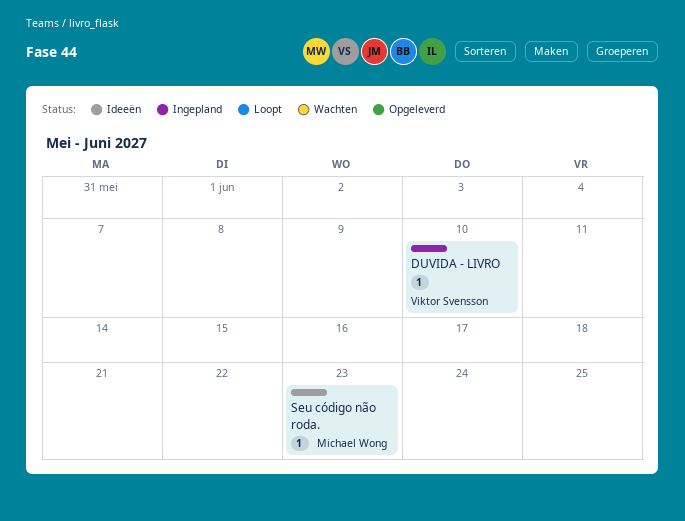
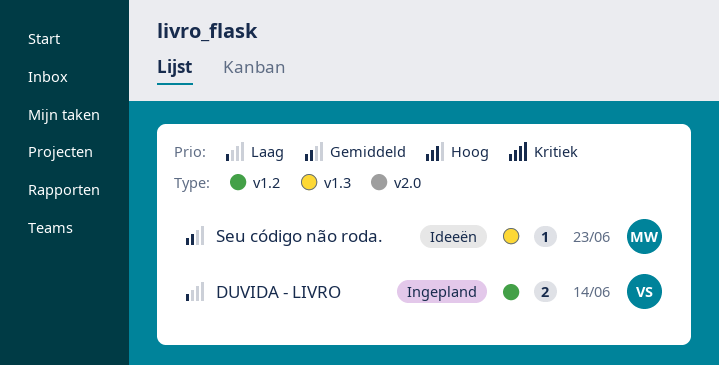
DUVIDA - LIVRO, estimate: 1 -> 2
DUVIDA - LIVRO, due: Jun 10 -> Jun 14

